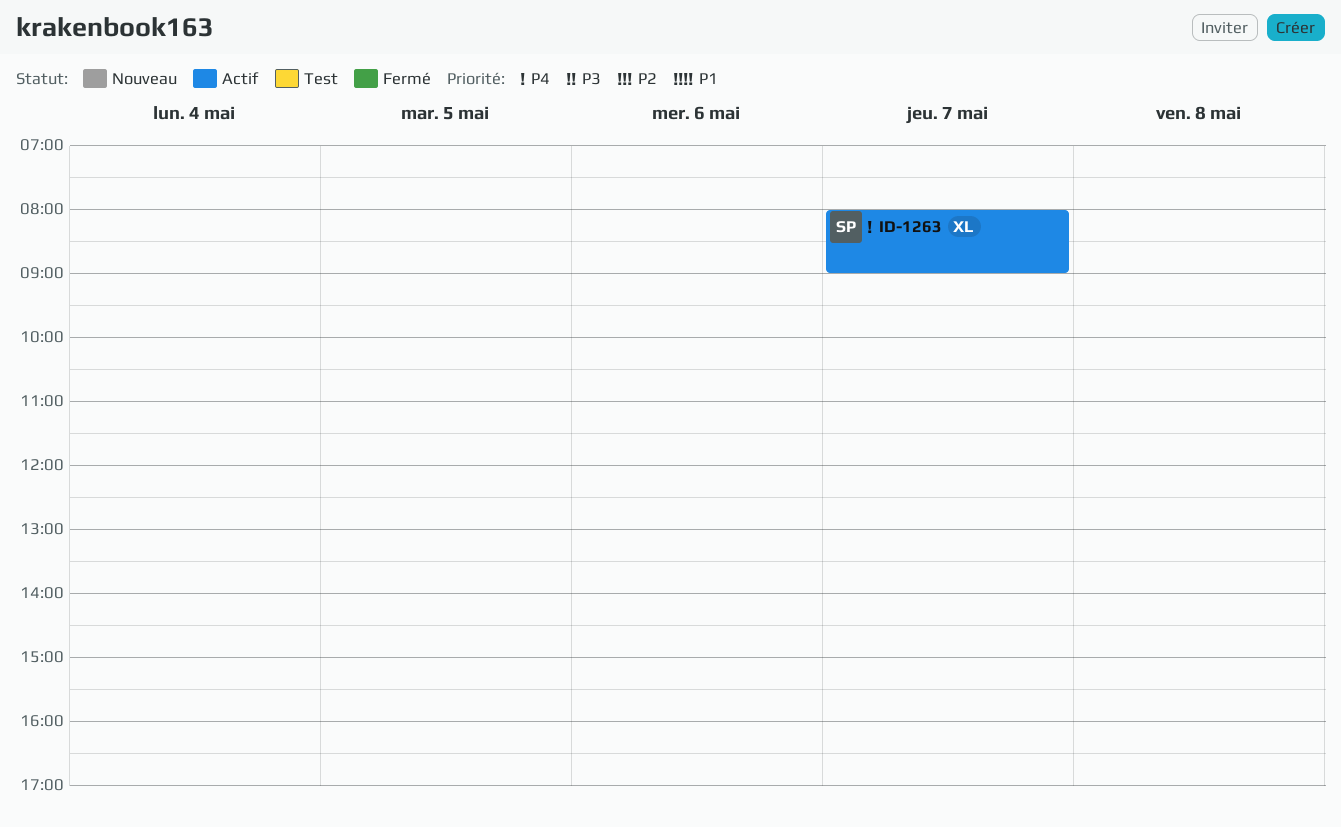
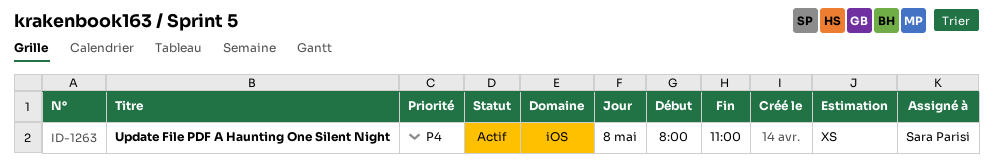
ID-1263, estimate: XL -> XS
ID-1263, day: May 7 -> May 8
ID-1263, ends: 09:00 -> 11:00

